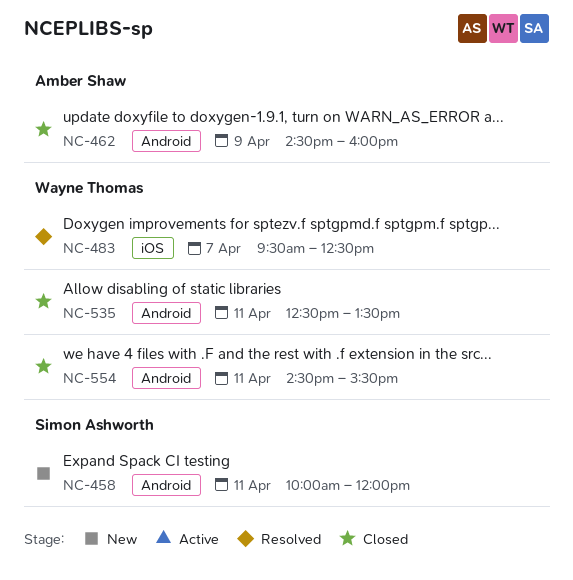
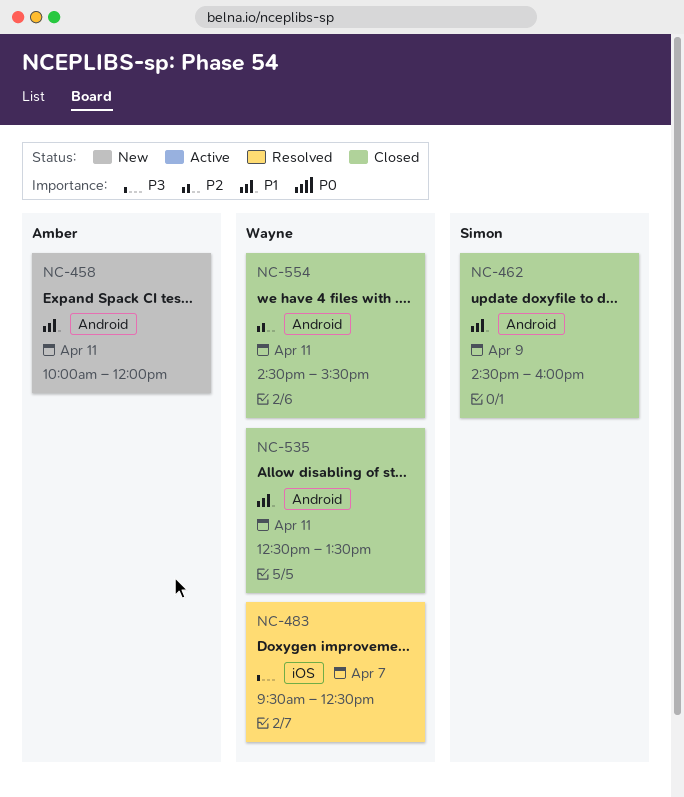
NC-458, owner: Simon Ashworth -> Amber Shaw
NC-462, owner: Amber Shaw -> Simon Ashworth

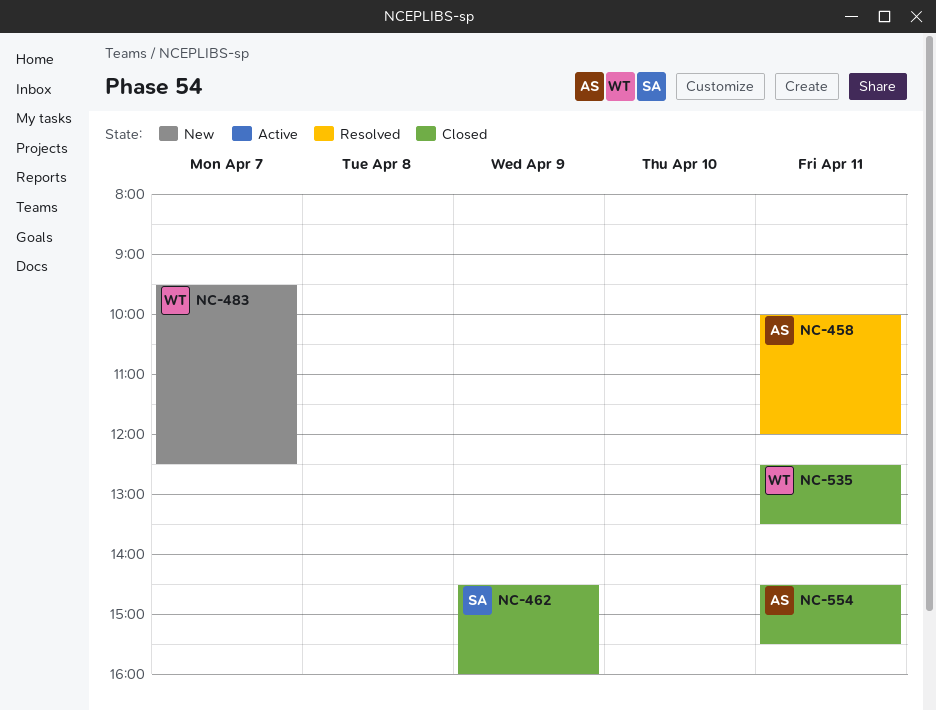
NC-458, status: New -> Resolved
NC-483, status: Resolved -> New
NC-554, owner: Wayne -> Amber

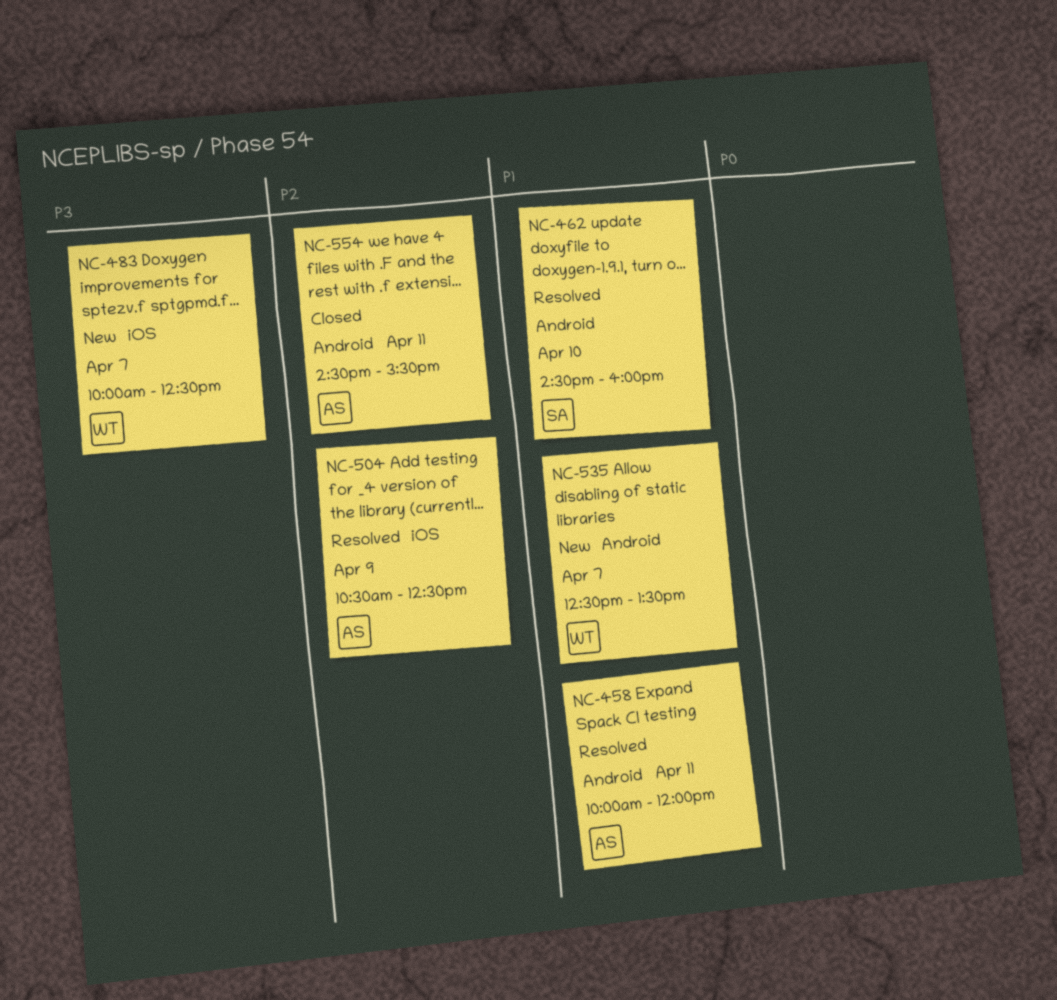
NC-462, status: Closed -> Resolved
NC-462, day: Apr 9 -> Apr 10
NC-483, begins: 09:30 -> 10:00
NC-504: none -> present
NC-535, status: Closed -> New
NC-535, day: Apr 11 -> Apr 7

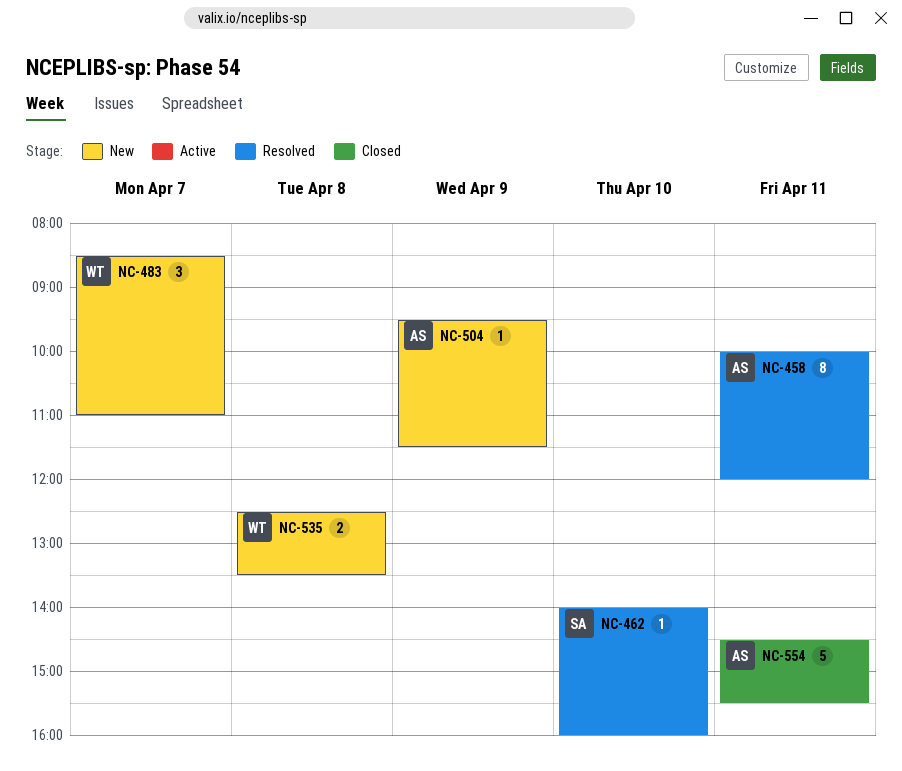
NC-462, begins: 14:30 -> 14:00
NC-483, begins: 10:00 -> 08:30
NC-483, ends: 12:30 -> 11:00
NC-504, status: Resolved -> New
NC-504, begins: 10:30 -> 09:30
NC-504, ends: 12:30 -> 11:30
NC-535, day: Apr 7 -> Apr 8

